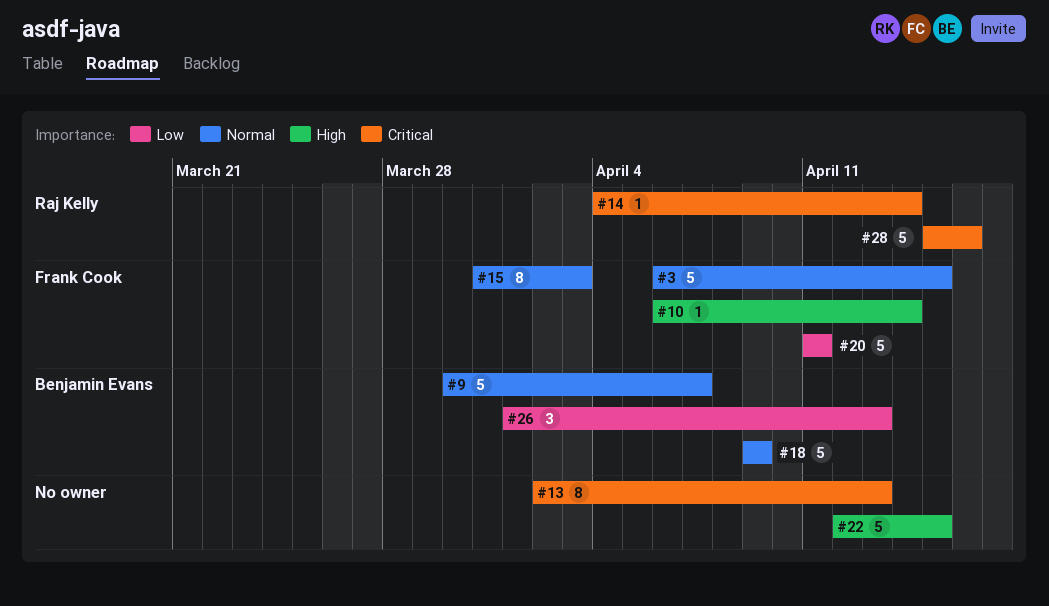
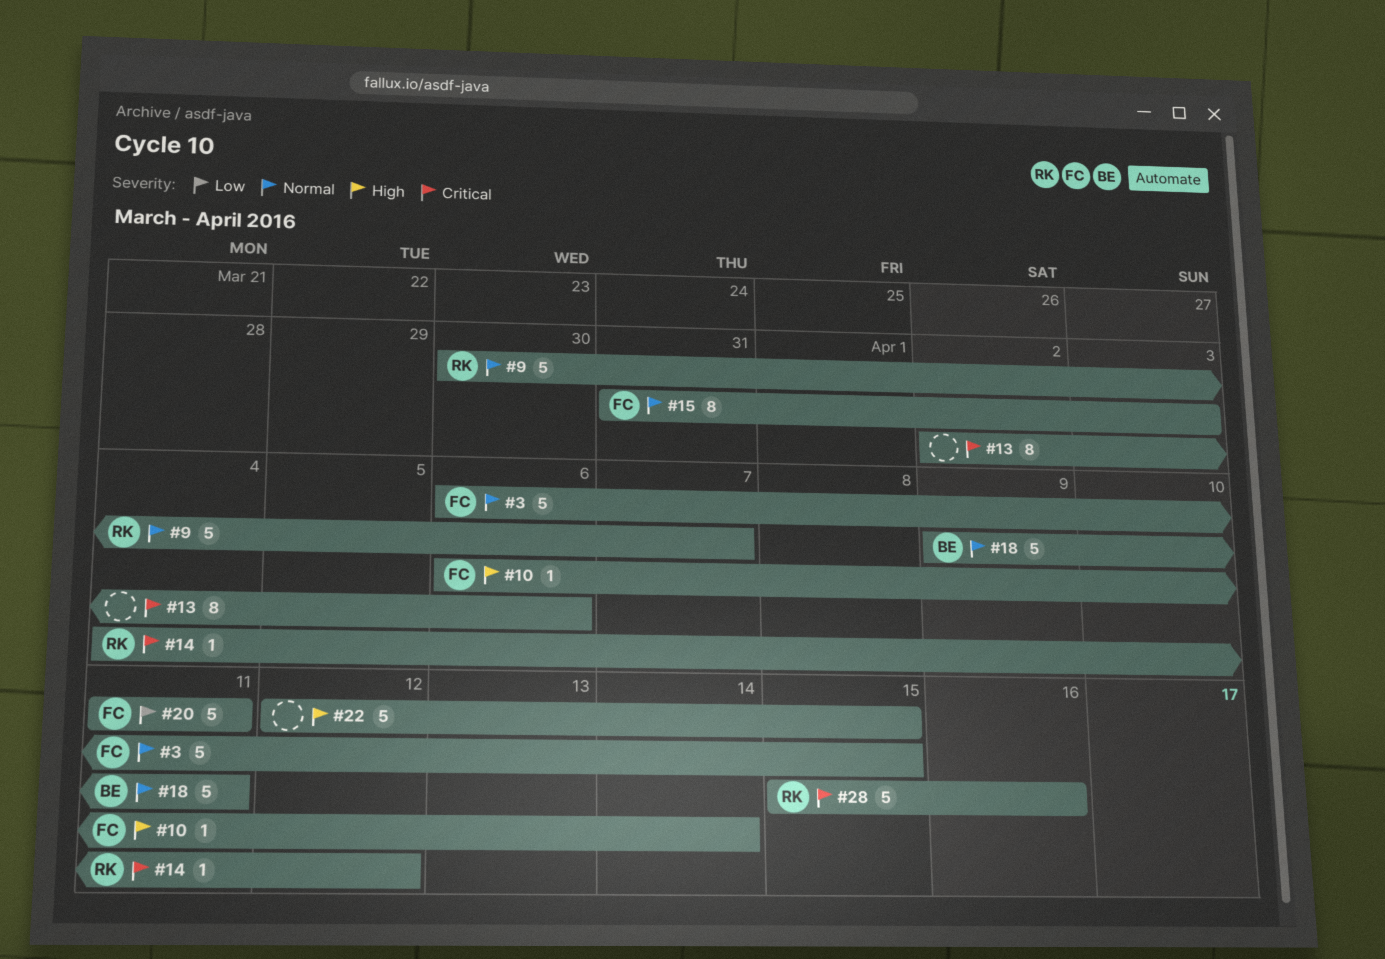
#9, owner: Benjamin Evans -> Raj Kelly
#13, due: Apr 13 -> Apr 6
#14, due: Apr 14 -> Apr 12
#18, due: Apr 9 -> Apr 11
#26: present -> none

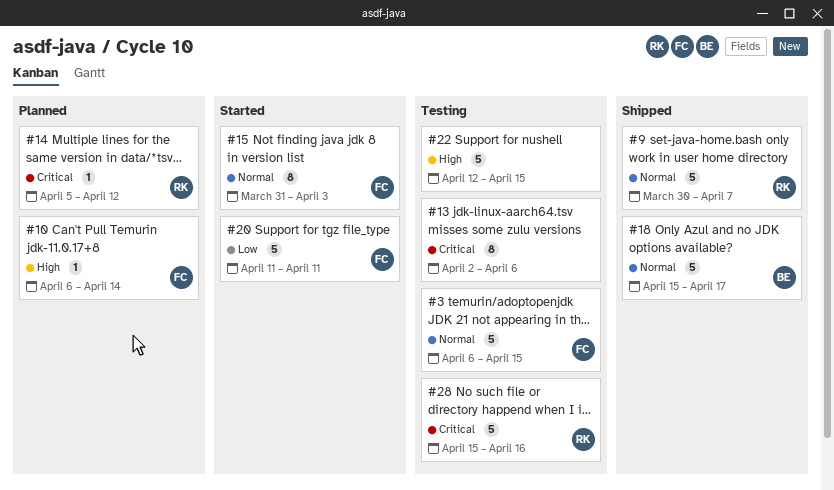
#14, start: Apr 4 -> Apr 5
#18, start: Apr 9 -> Apr 15
#18, due: Apr 11 -> Apr 17

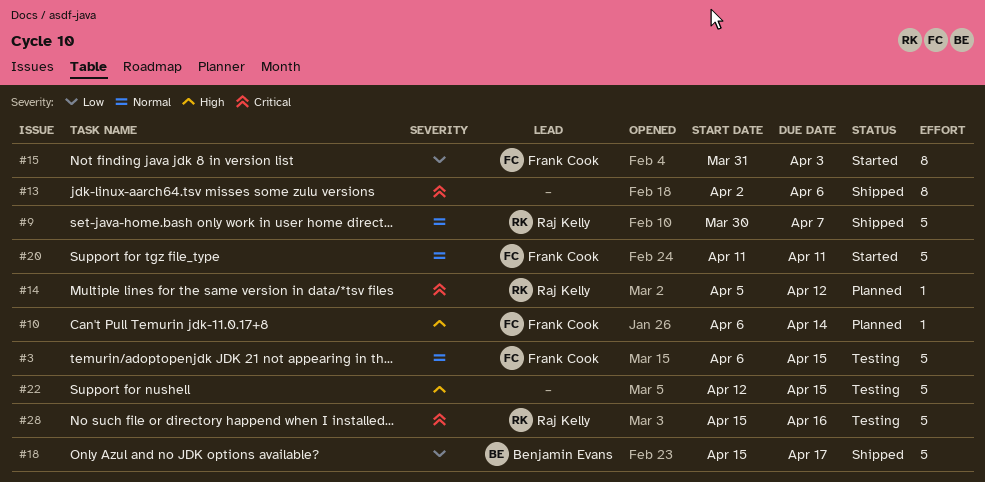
#13, status: Testing -> Shipped
#15, priority: Normal -> Low
#18, priority: Normal -> Low
#20, priority: Low -> Normal

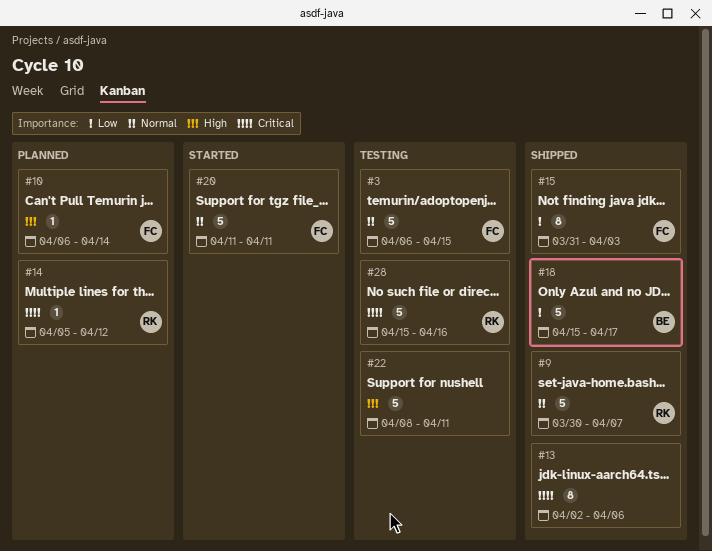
#15, status: Started -> Shipped
#22, start: Apr 12 -> Apr 8
#22, due: Apr 15 -> Apr 11

